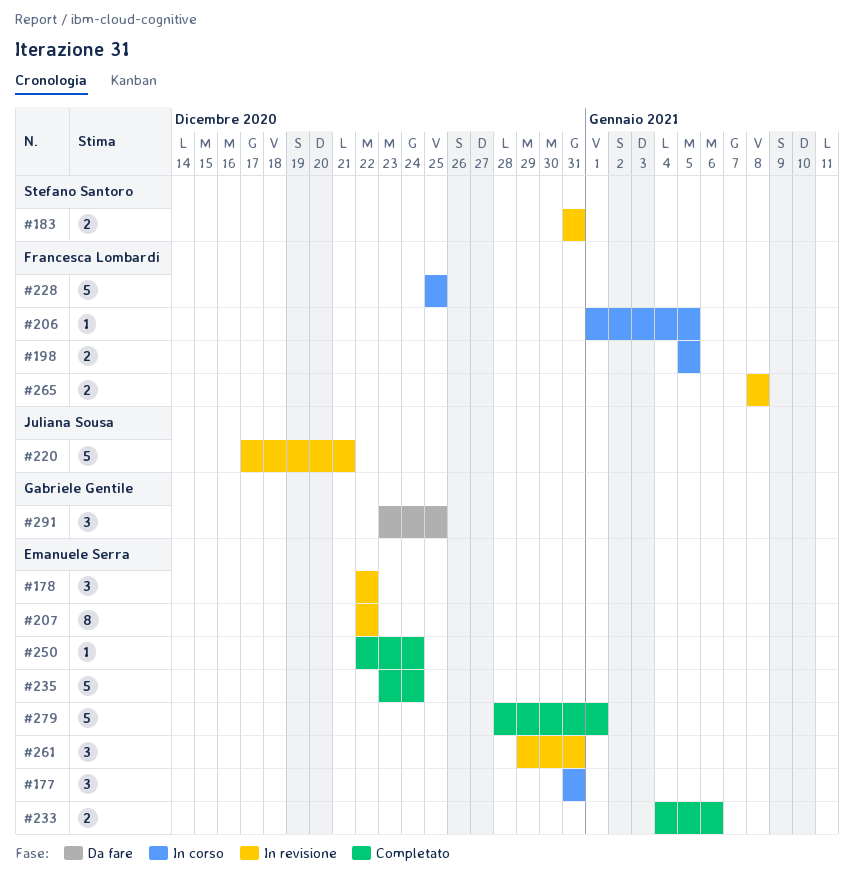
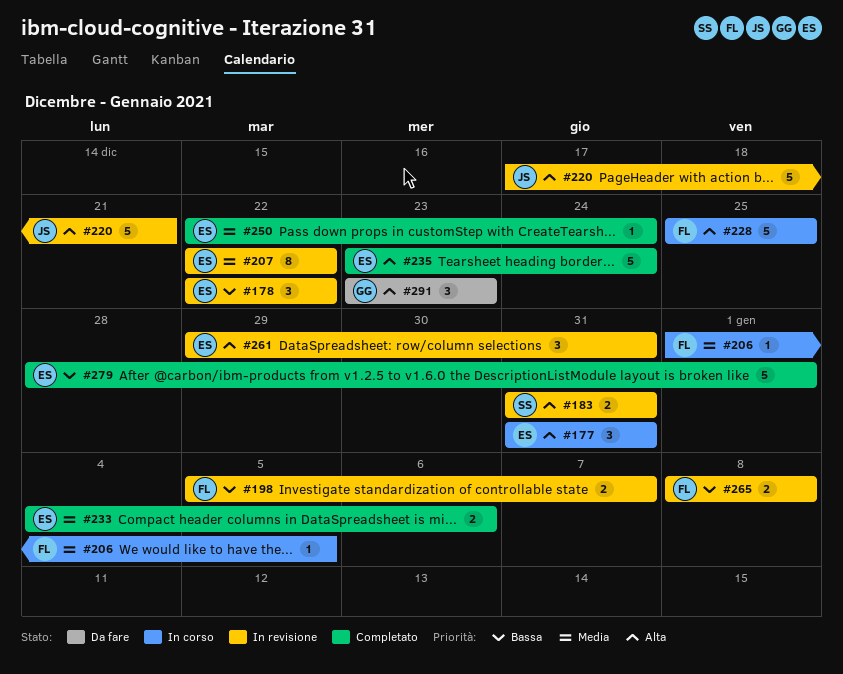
#198, status: In corso -> In revisione
#198, due: Jan 5 -> Jan 7
#291, due: Dec 25 -> Dec 23

